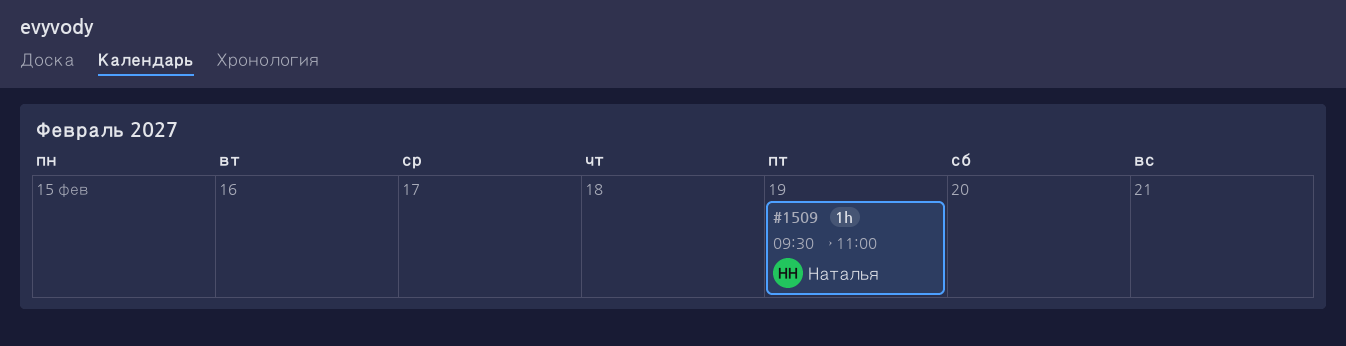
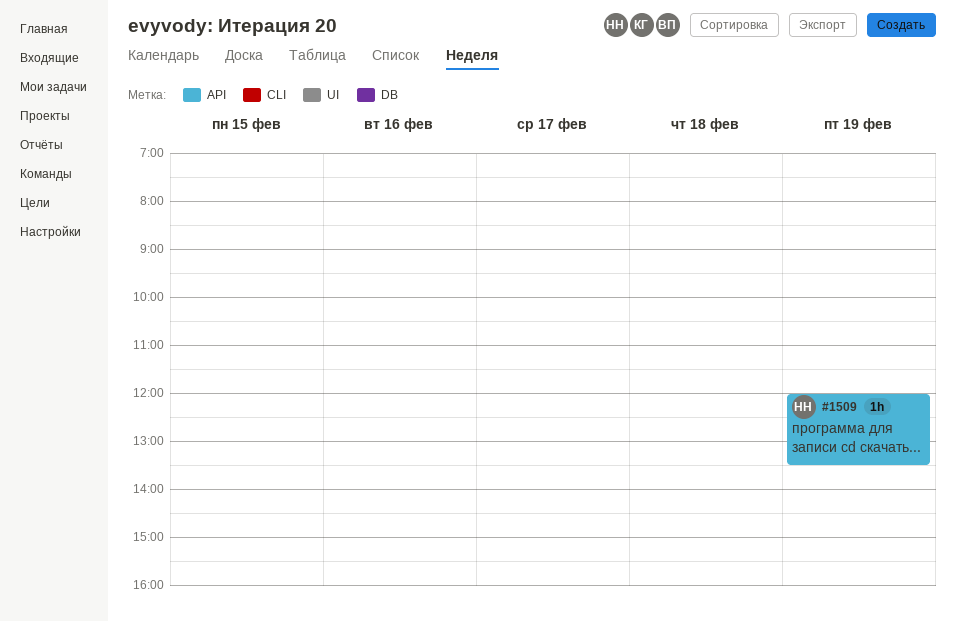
#1509, begins: 09:30 -> 12:00
#1509, ends: 11:00 -> 13:30

